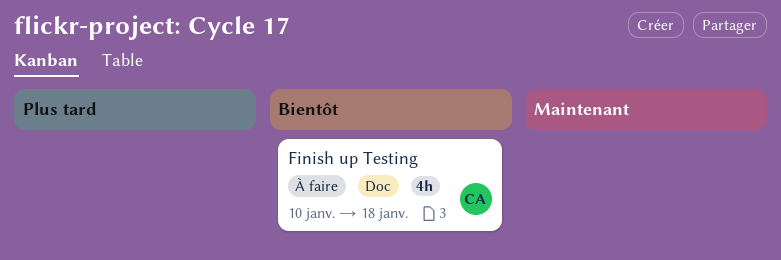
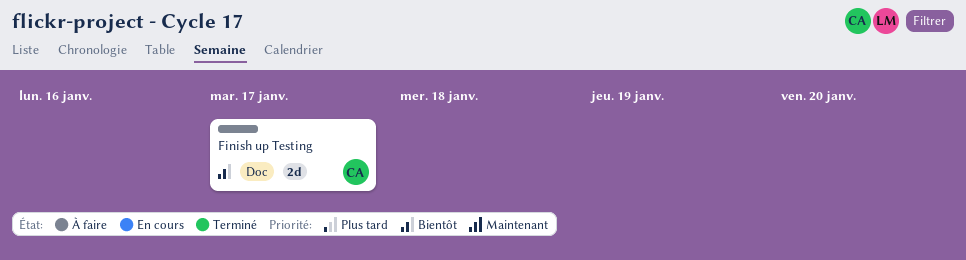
Finish up Testing, estimate: 4h -> 2d
Finish up Testing, due: Jan 18 -> Jan 17

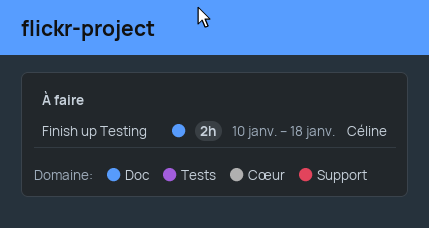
Finish up Testing, estimate: 2d -> 2h
Finish up Testing, due: Jan 17 -> Jan 18

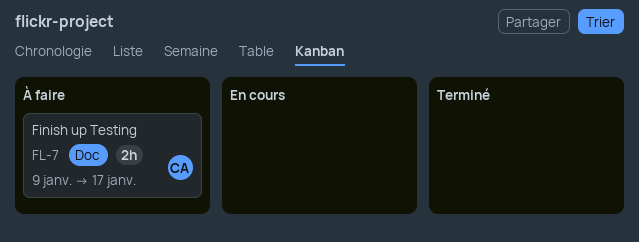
Finish up Testing, start: Jan 10 -> Jan 9
Finish up Testing, due: Jan 18 -> Jan 17

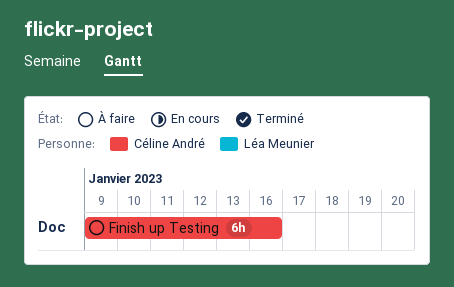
Finish up Testing, estimate: 2h -> 6h
Finish up Testing, due: Jan 17 -> Jan 16

